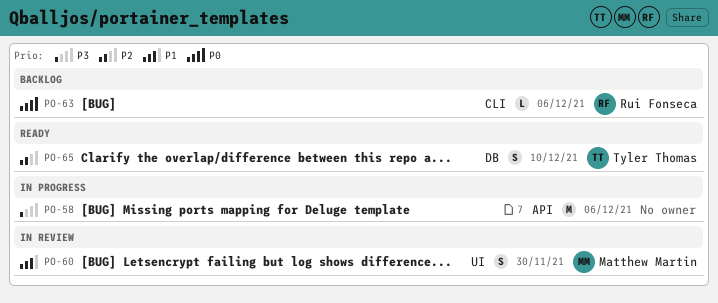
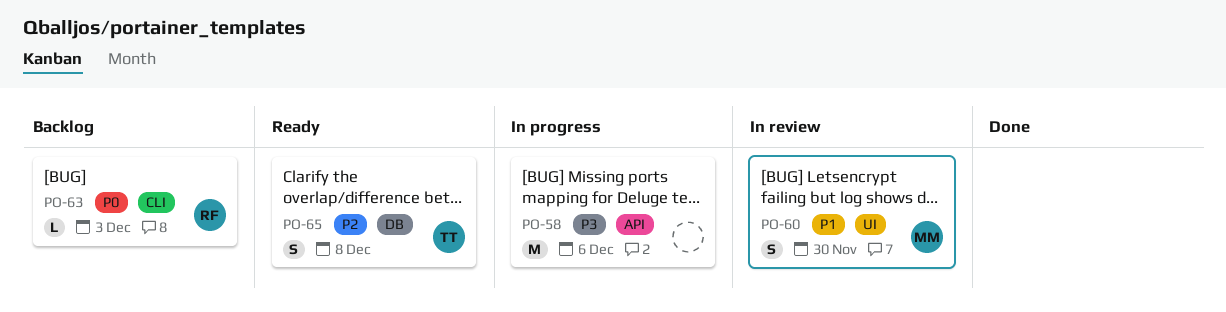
PO-63, due: Dec 6 -> Dec 3
PO-65, due: Dec 10 -> Dec 8

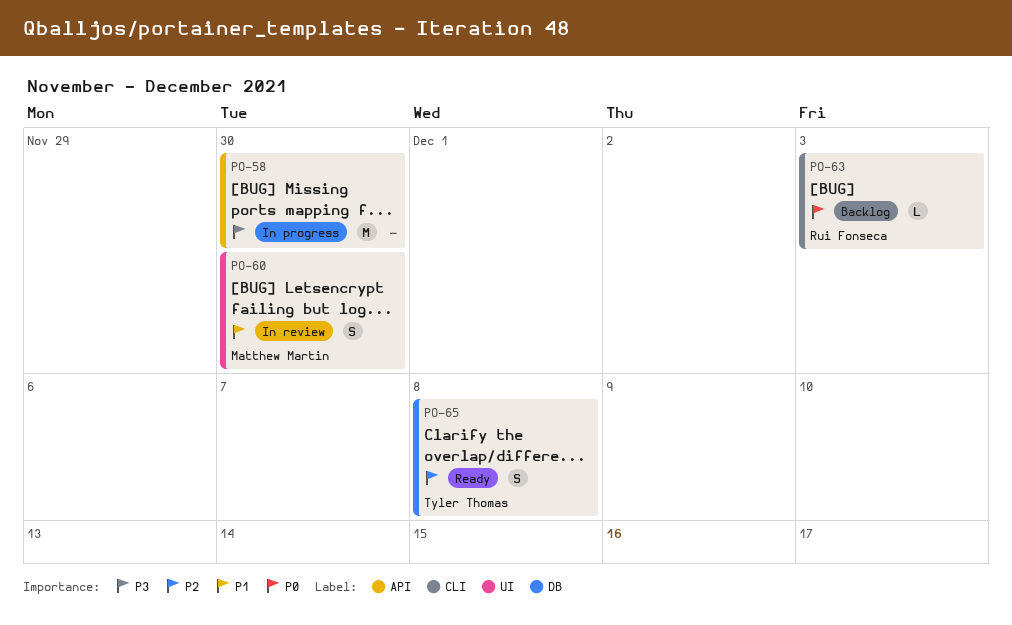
PO-58, due: Dec 6 -> Nov 30

